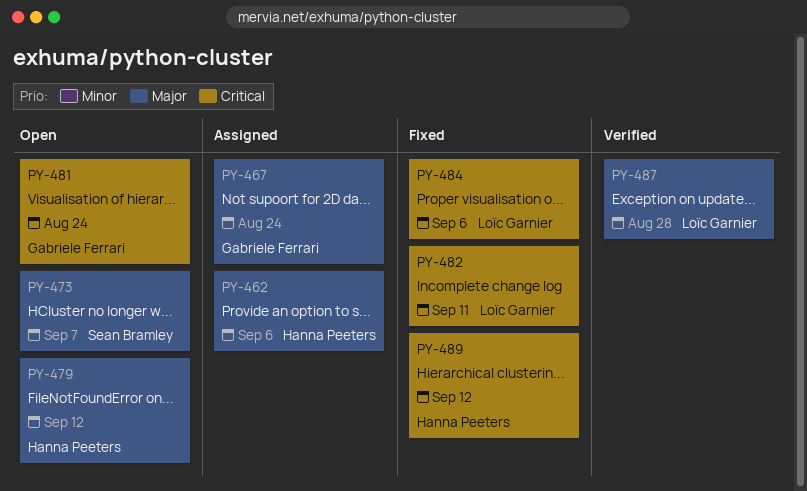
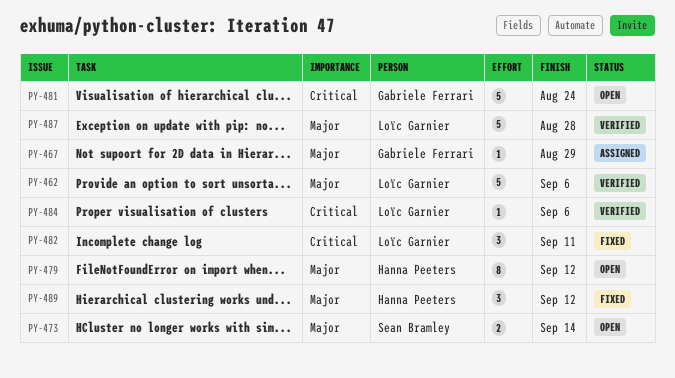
PY-462, status: Assigned -> Verified
PY-462, owner: Hanna Peeters -> Loïc Garnier
PY-467, due: Aug 24 -> Aug 29
PY-473, due: Sep 7 -> Sep 14
PY-484, status: Fixed -> Verified
PY-489, priority: Critical -> Major

